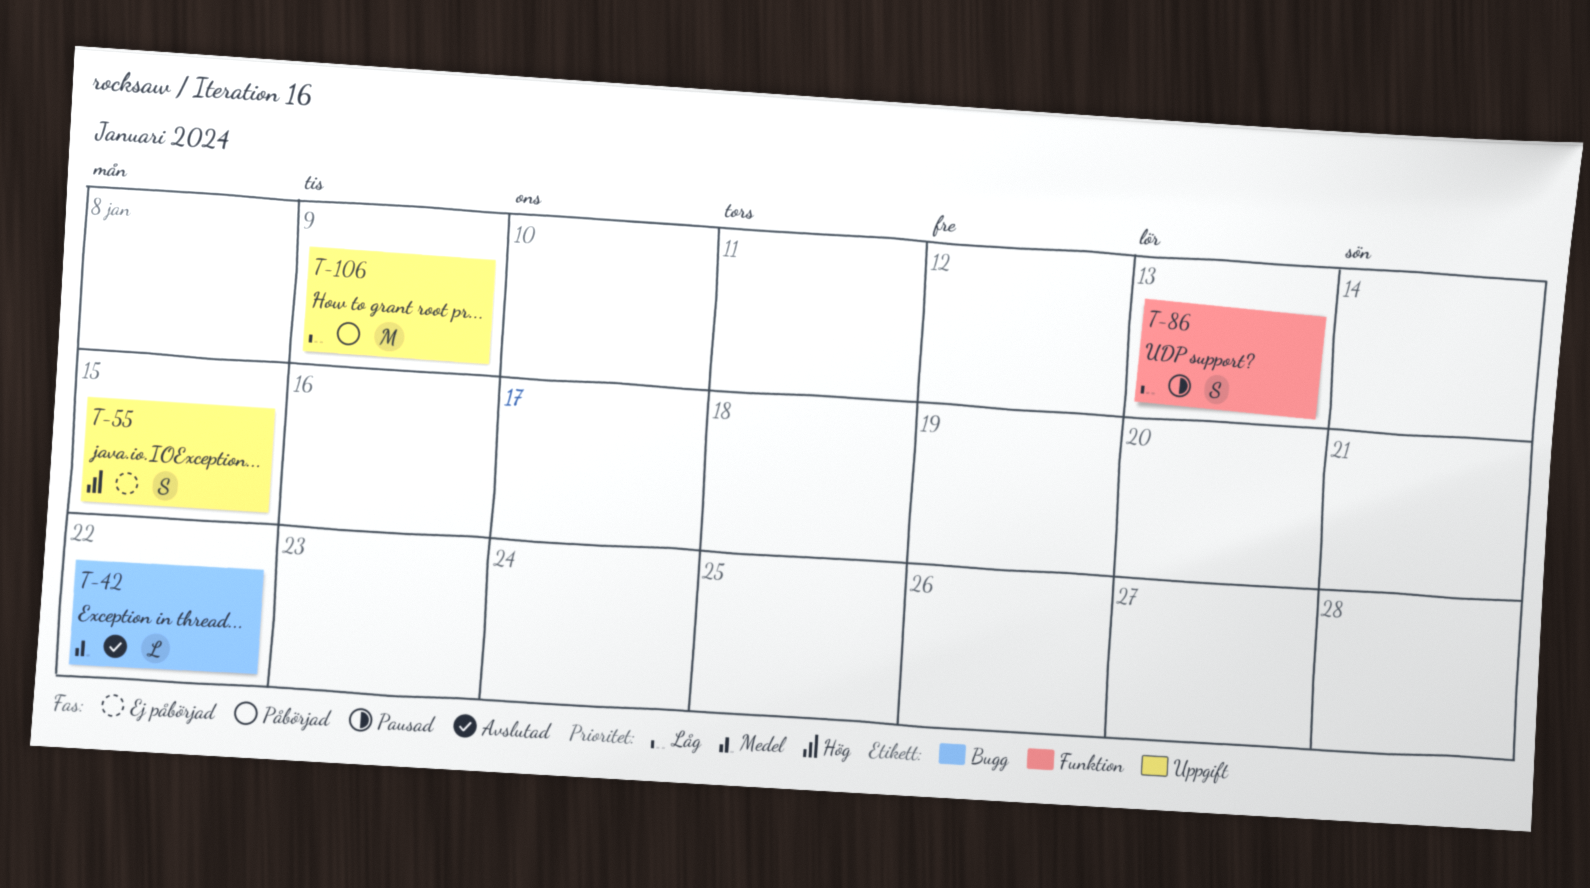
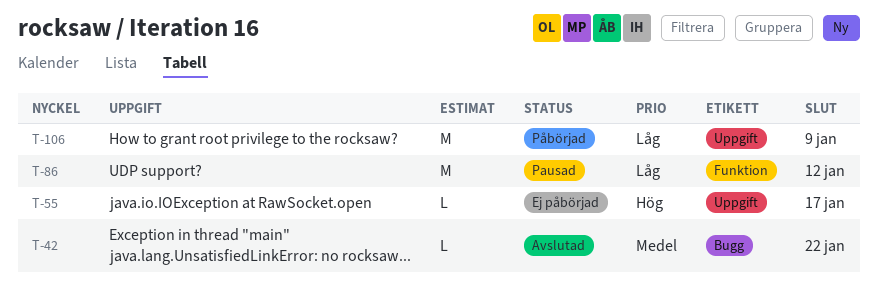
T-55, estimate: S -> L
T-55, due: Jan 15 -> Jan 17
T-86, estimate: S -> M
T-86, due: Jan 13 -> Jan 12

